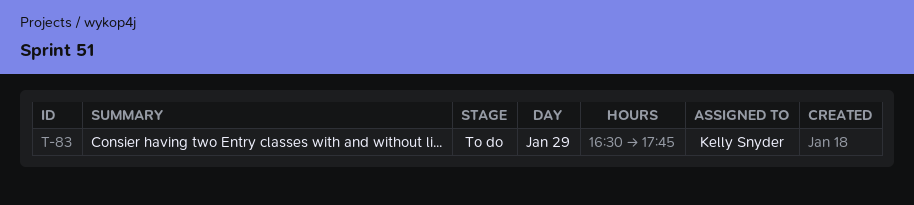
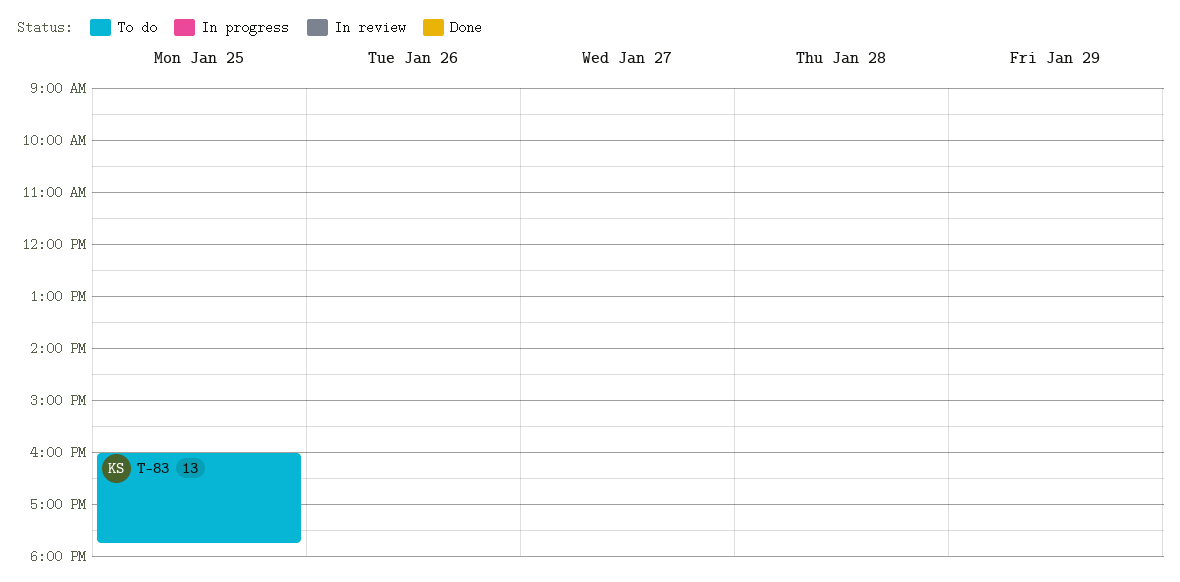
T-83, day: Jan 29 -> Jan 25
T-83, begins: 16:30 -> 16:00

